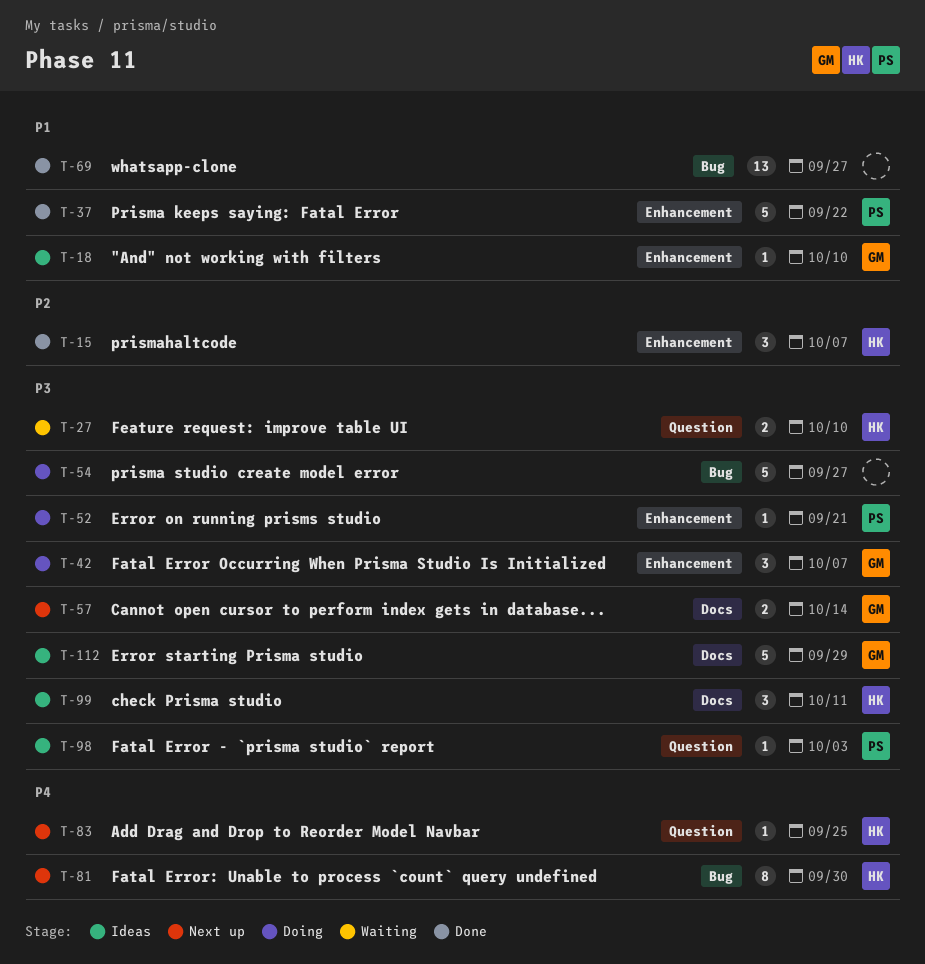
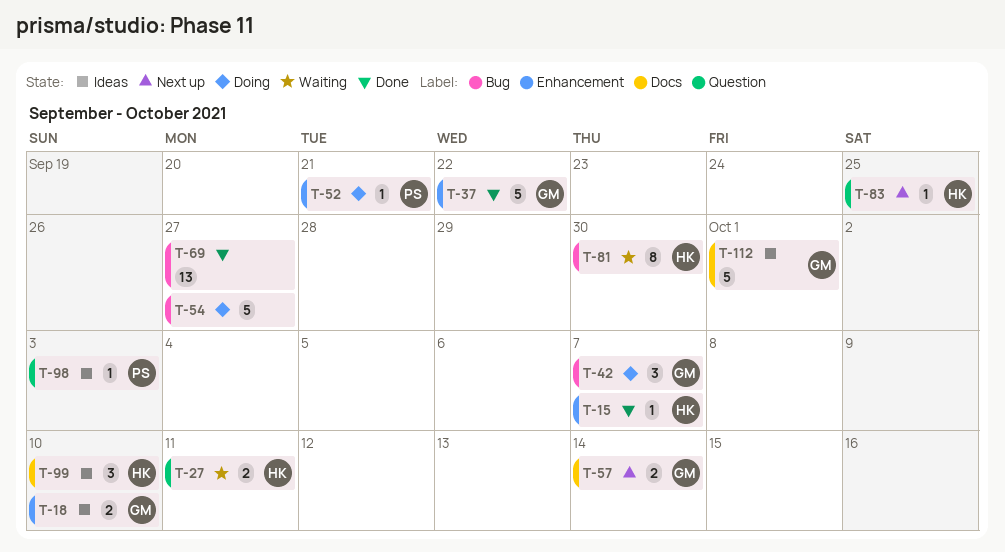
T-15, estimate: 3 -> 1
T-18, estimate: 1 -> 2
T-27, due: Oct 10 -> Oct 11
T-37, owner: PS -> GM
T-42, label: Enhancement -> Bug
T-81, status: Next up -> Waiting
T-99, due: Oct 11 -> Oct 10
T-112, due: Sep 29 -> Oct 1

